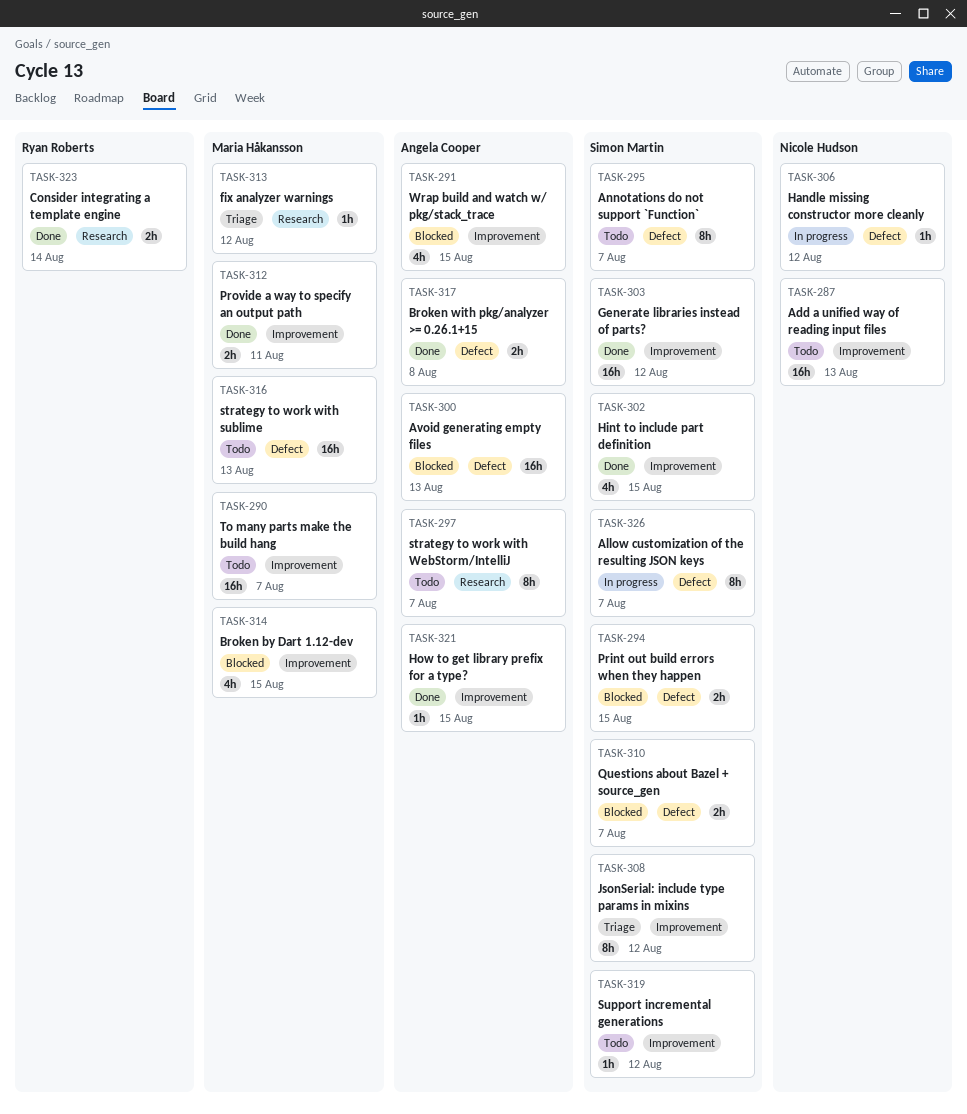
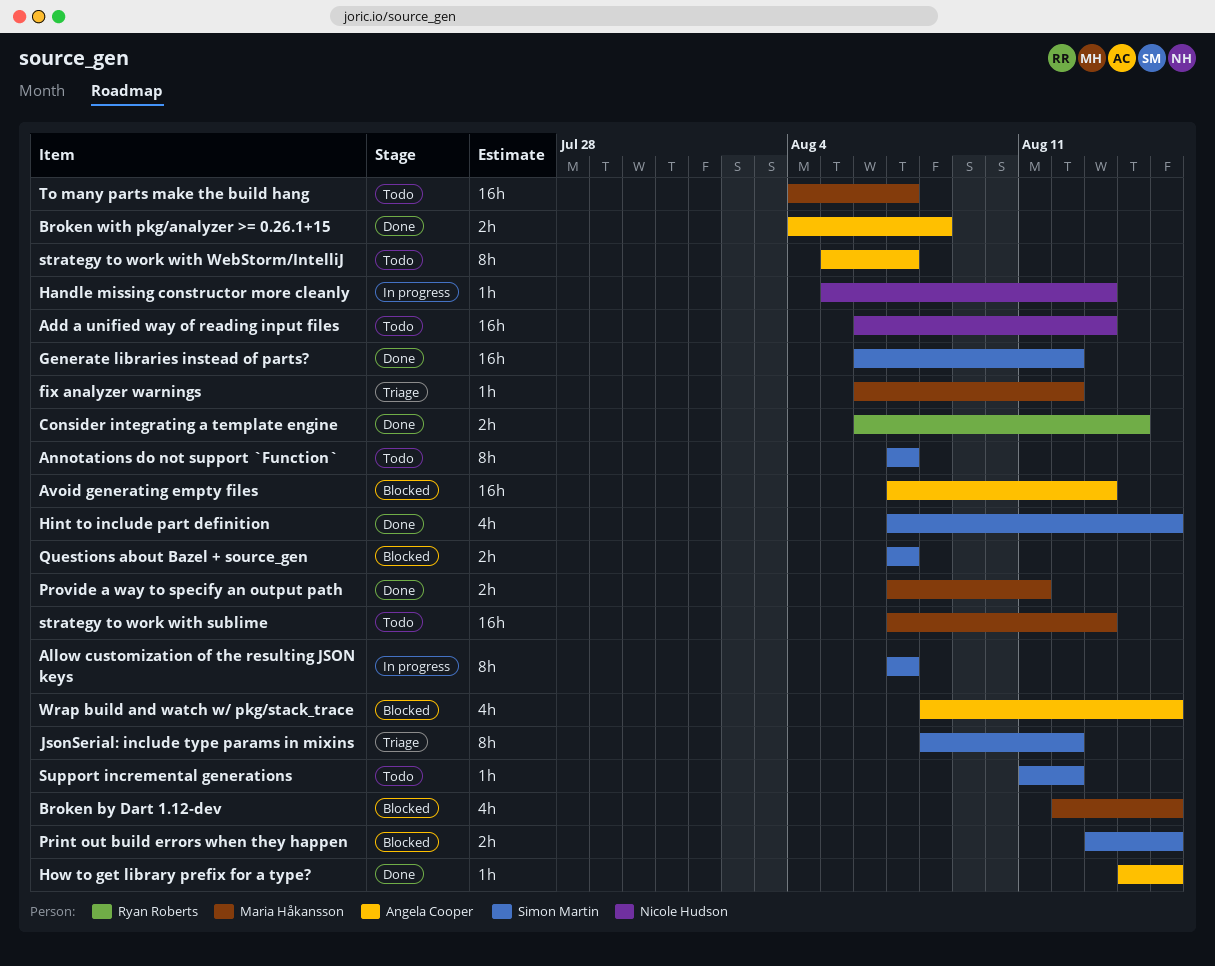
Handle missing constructor more cleanly, due: Aug 12 -> Aug 13

